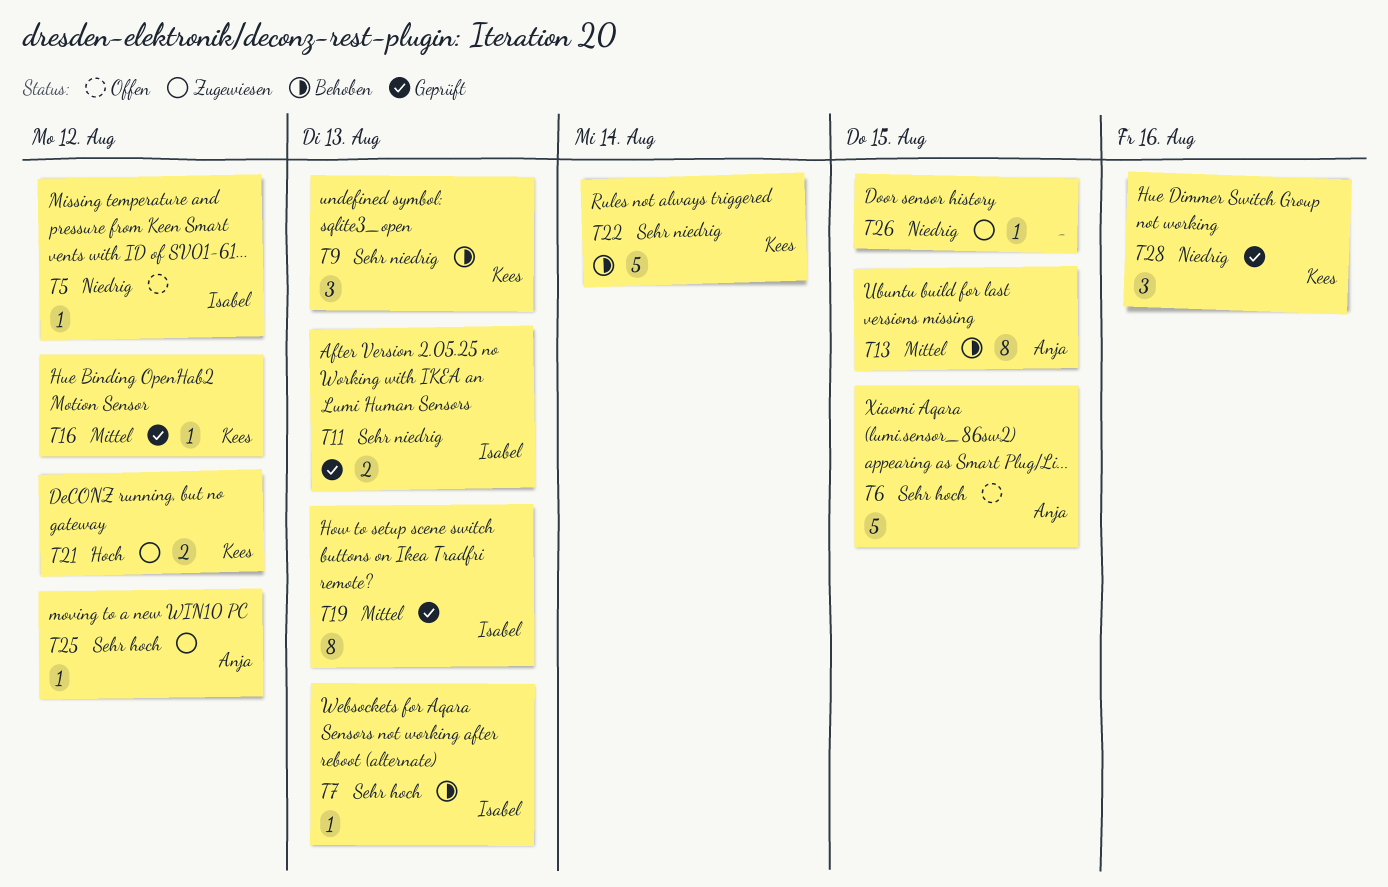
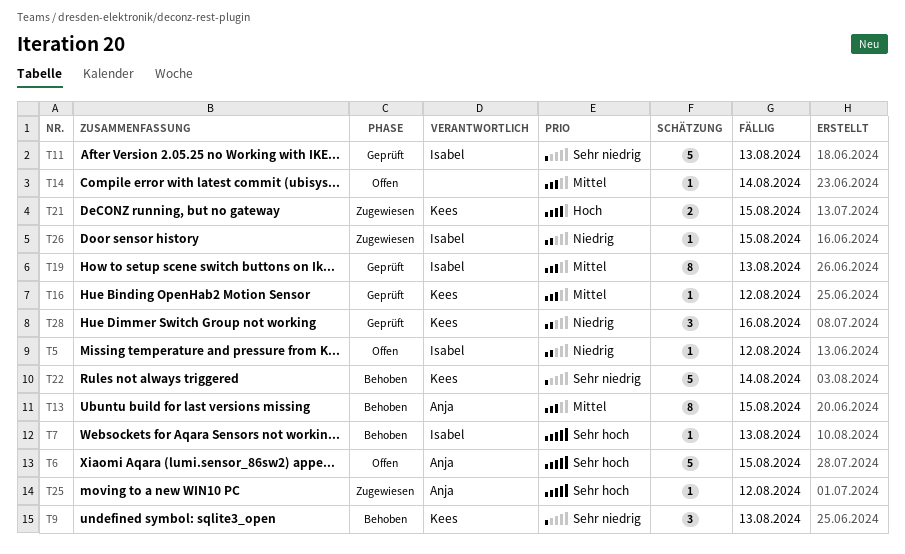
T11, estimate: 2 -> 5
T14: none -> present
T21, due: Aug 12 -> Aug 15
T26, owner: none -> Isabel

